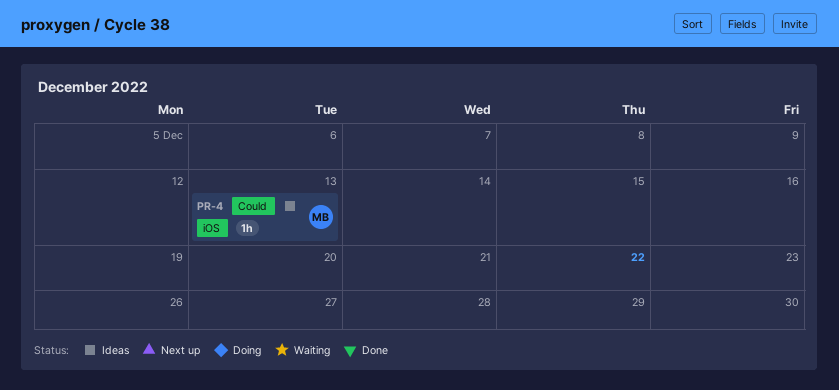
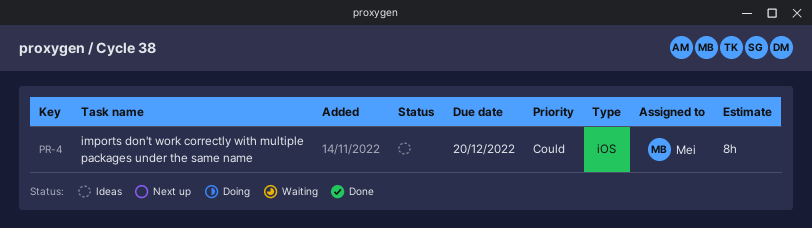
PR-4, estimate: 1h -> 8h
PR-4, due: Dec 13 -> Dec 20

